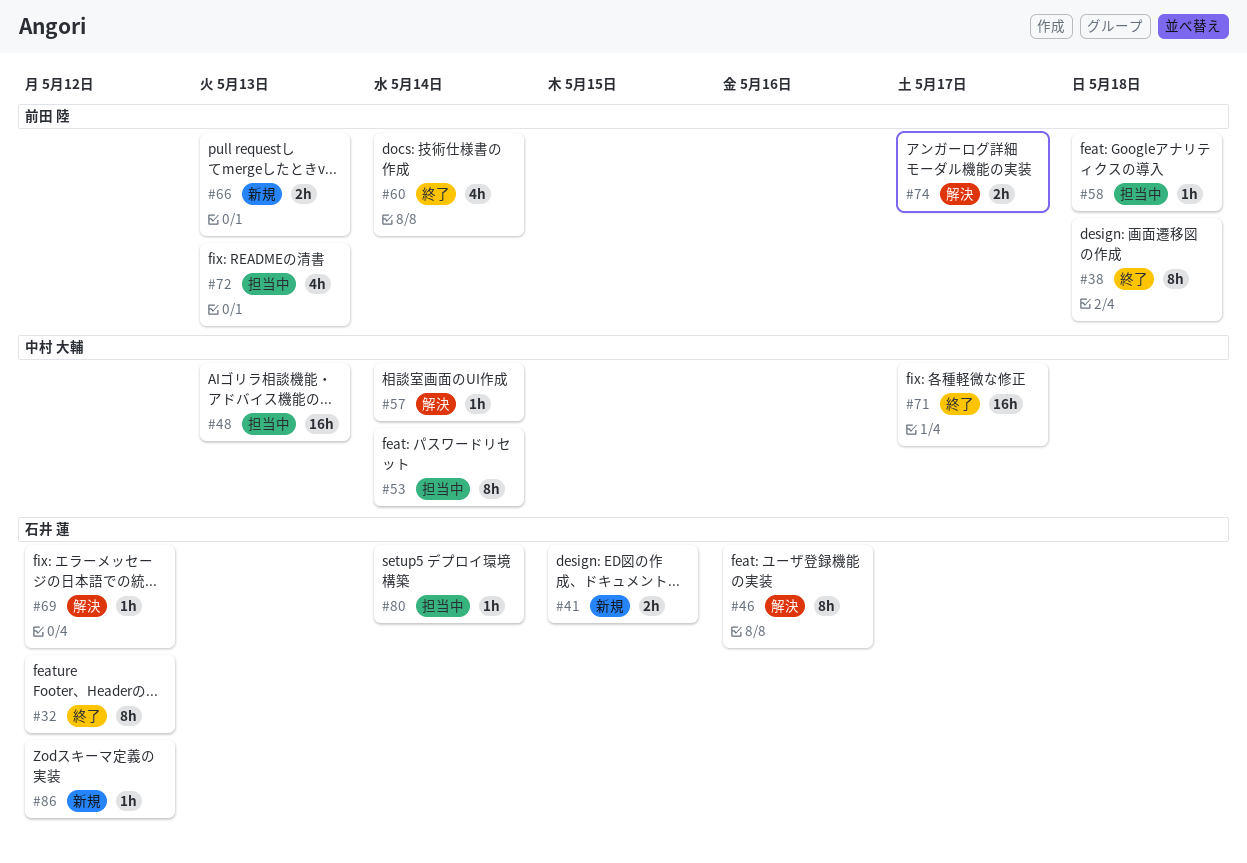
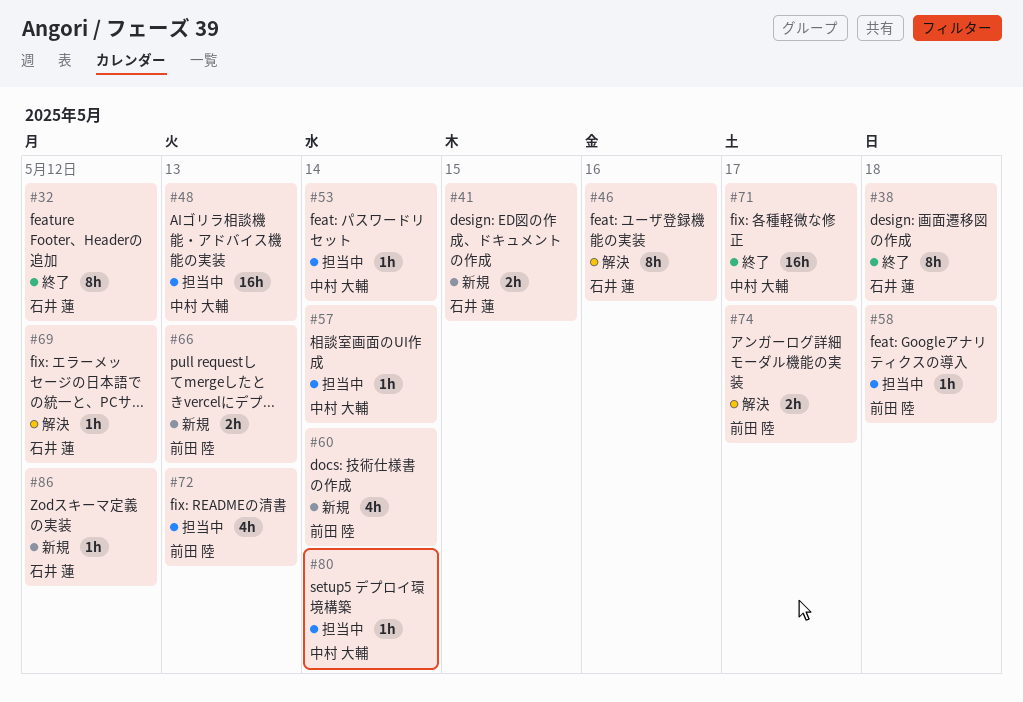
#38, owner: 前田 陸 -> 石井 蓮
#53, estimate: 8h -> 1h
#57, status: 解決 -> 担当中
#60, status: 終了 -> 新規
#80, owner: 石井 蓮 -> 中村 大輔

